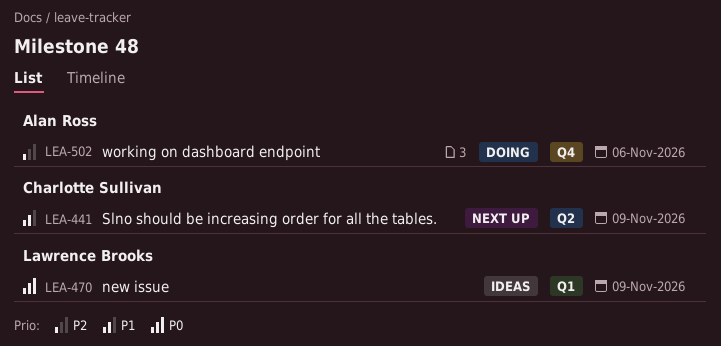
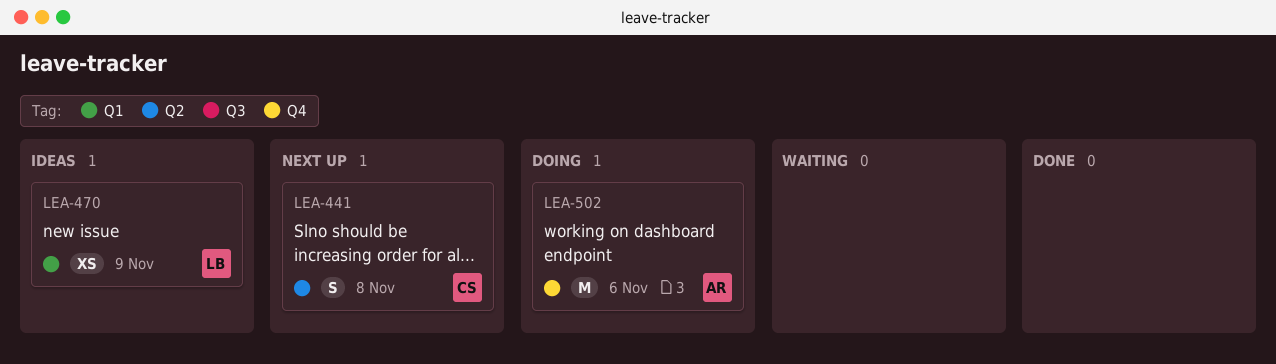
LEA-441, due: Nov 9 -> Nov 8

